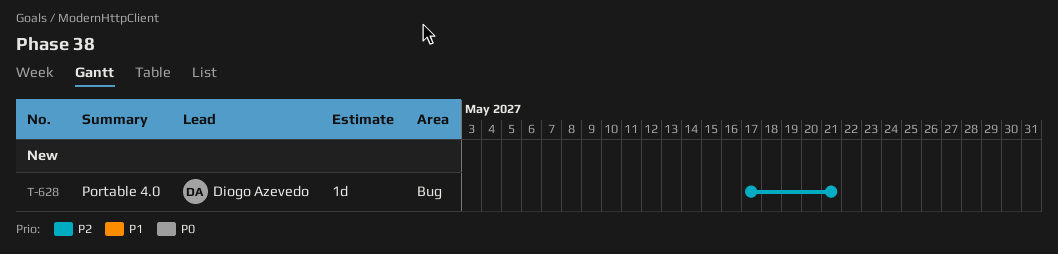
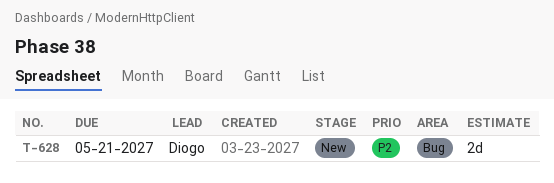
T-628, estimate: 1d -> 2d

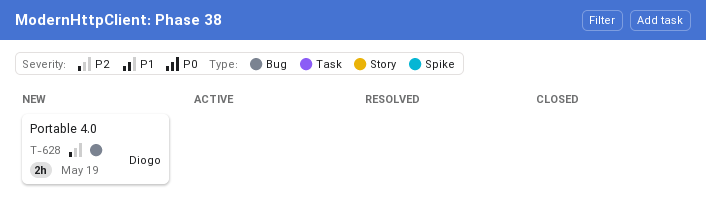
T-628, estimate: 2d -> 2h
T-628, due: May 21 -> May 19

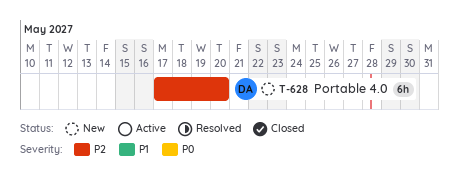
T-628, estimate: 2h -> 6h
T-628, due: May 19 -> May 20

